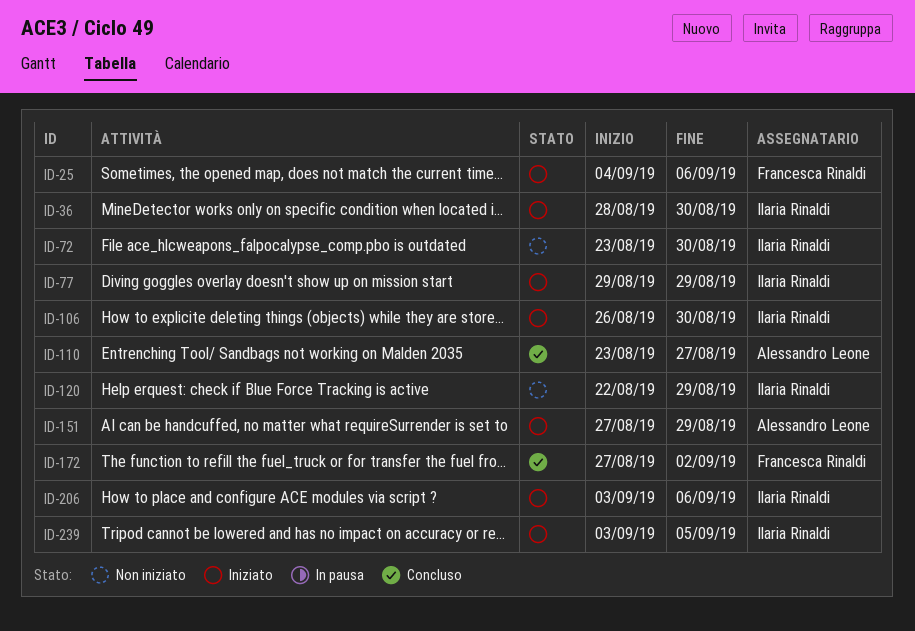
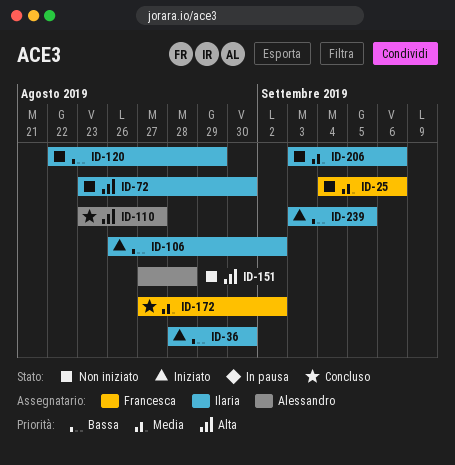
ID-25, status: Iniziato -> Non iniziato
ID-77: present -> none
ID-106, due: Aug 30 -> Sep 2
ID-151, status: Iniziato -> Non iniziato
ID-151, due: Aug 29 -> Aug 28
ID-206, status: Iniziato -> Non iniziato

